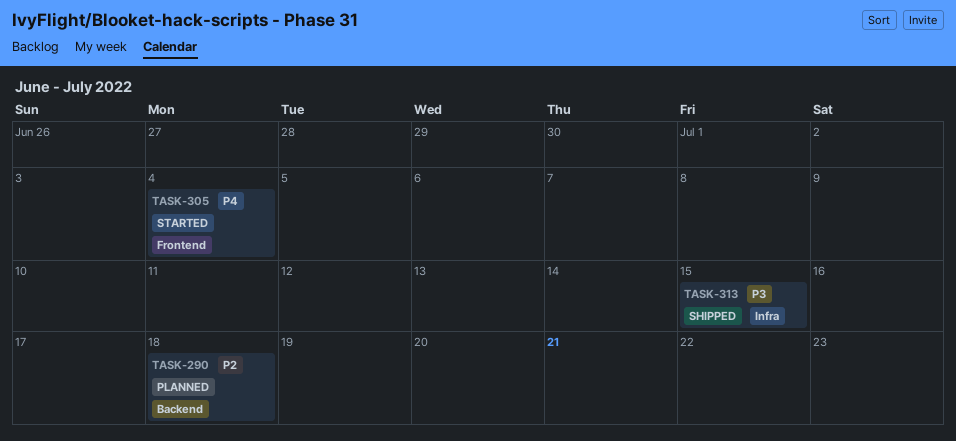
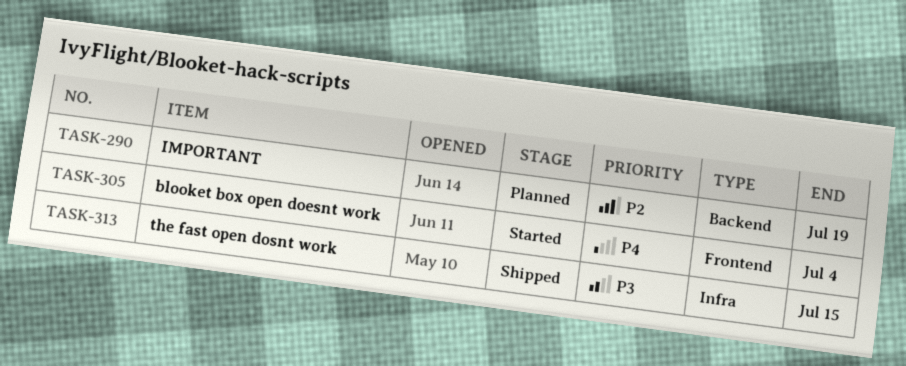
TASK-290, due: Jul 18 -> Jul 19

